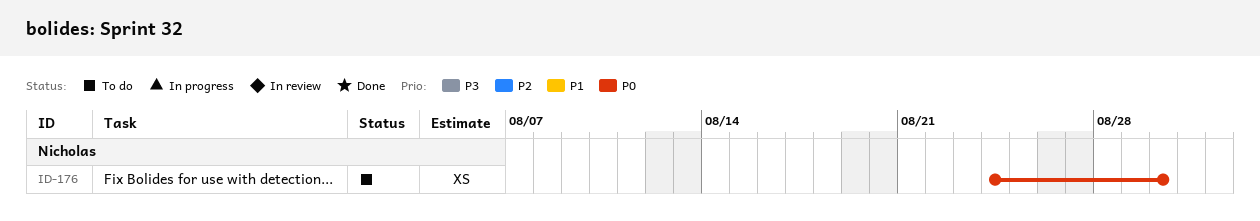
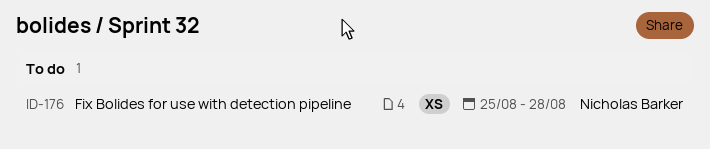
ID-176, start: Aug 24 -> Aug 25
ID-176, due: Aug 30 -> Aug 28

